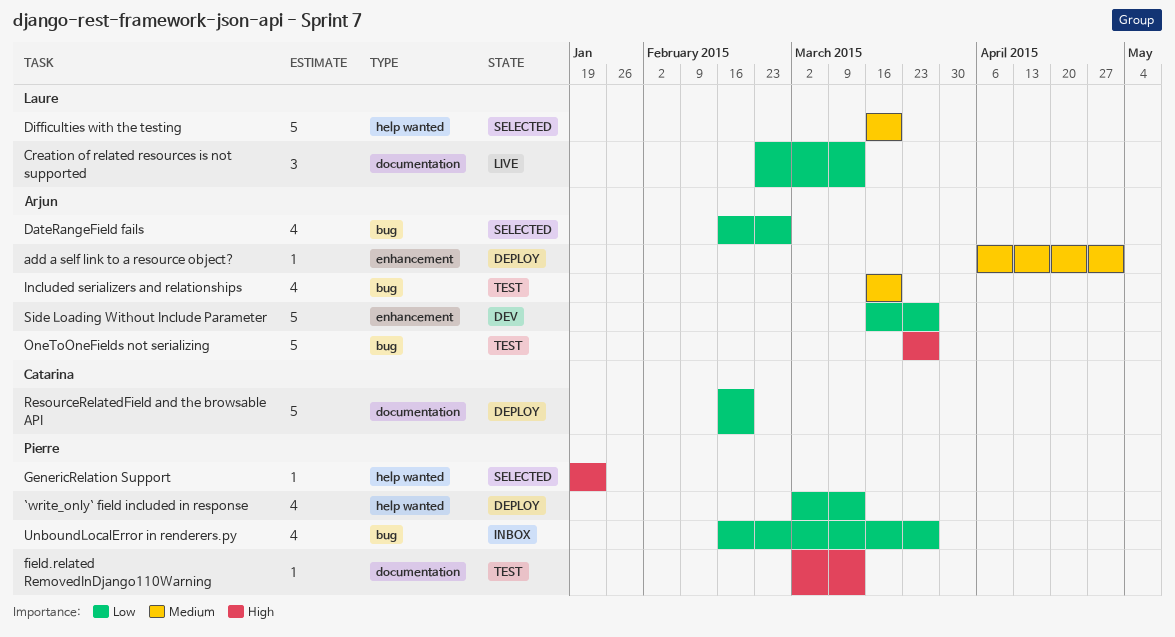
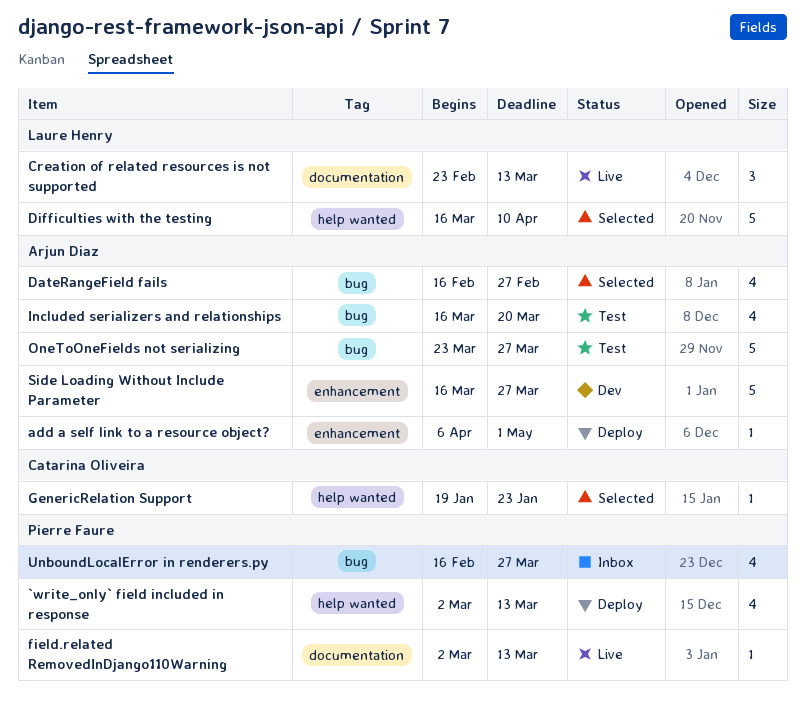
Difficulties with the testing, due: Mar 20 -> Apr 10
field.related RemovedInDjango110Warning, status: Test -> Live
GenericRelation Support, owner: Pierre Faure -> Catarina Oliveira
ResourceRelatedField and the browsable API: present -> none

